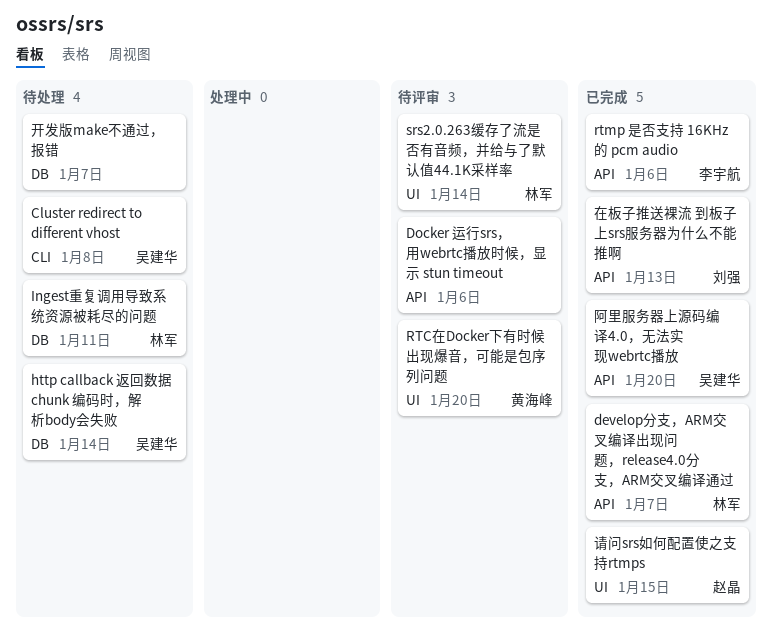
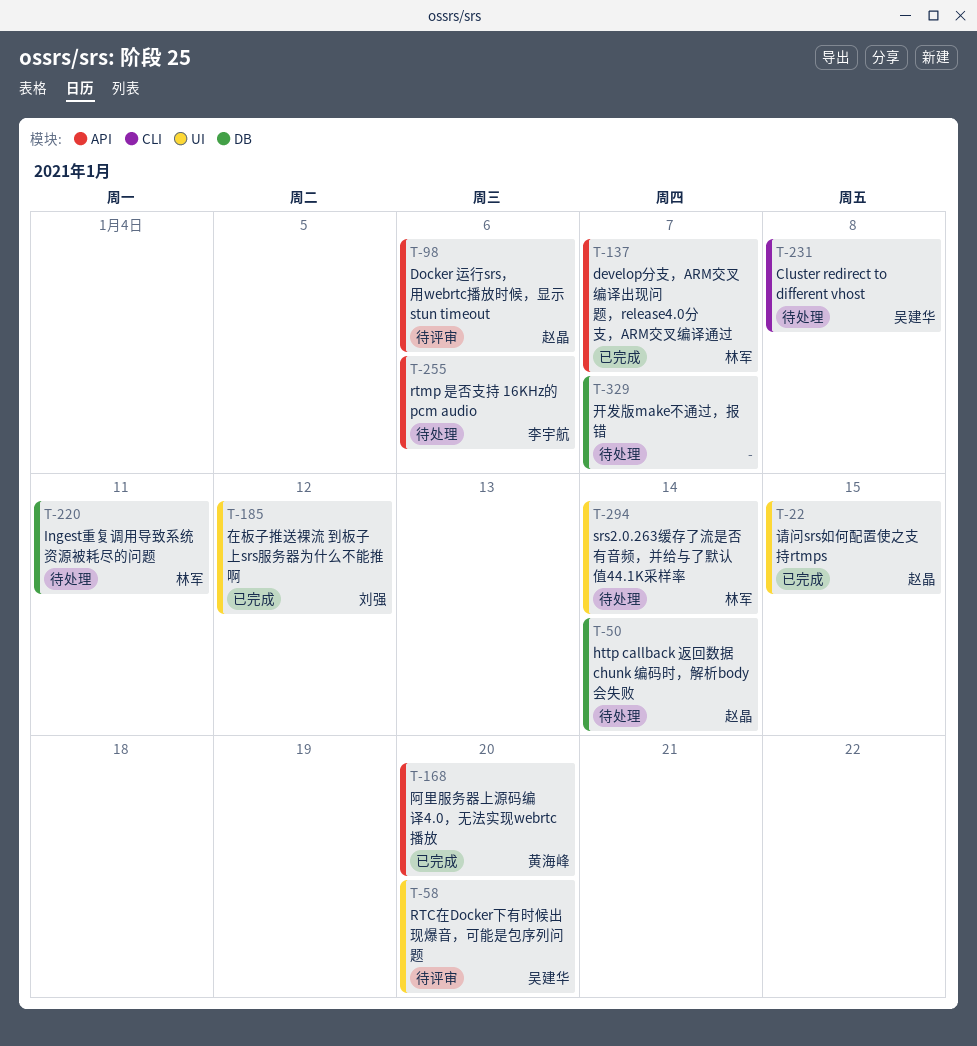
Docker 运行srs，用webrtc播放时候，显示 stun timeout, owner: none -> 赵晶
http callback 返回数据 chunk 编码时，解析body会失败, owner: 吴建华 -> 赵晶
RTC在Docker下有时候出现爆音，可能是包序列问题, owner: 黄海峰 -> 吴建华
rtmp 是否支持 16KHz的 pcm audio, status: 已完成 -> 待处理
srs2.0.263缓存了流是否有音频，并给与了默认值44.1K采样率, status: 待评审 -> 待处理
在板子推送裸流 到板子上srs服务器为什么不能推啊, label: API -> UI
在板子推送裸流 到板子上srs服务器为什么不能推啊, due: Jan 13 -> Jan 12
阿里服务器上源码编译4.0，无法实现webrtc播放, owner: 吴建华 -> 黄海峰

